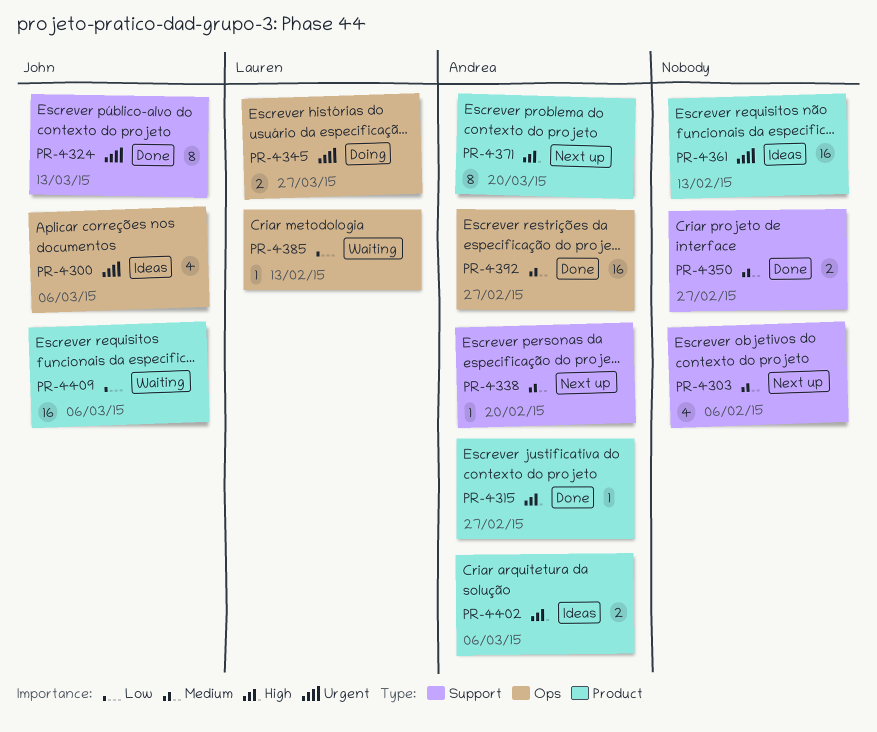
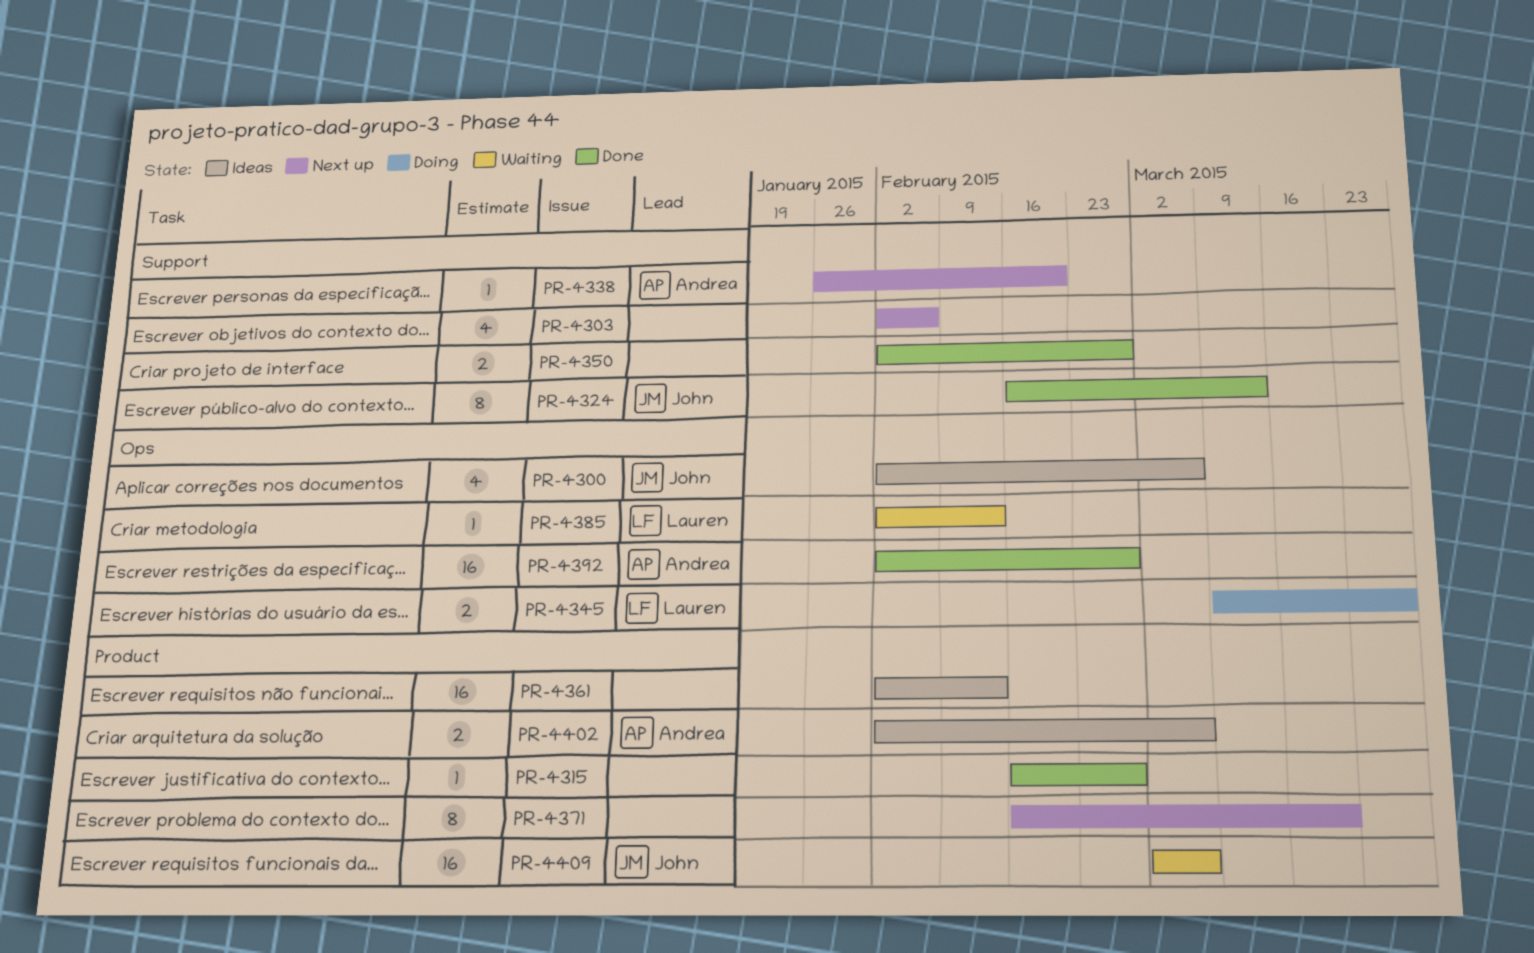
PR-4315, owner: Andrea -> none
PR-4371, owner: Andrea -> none

